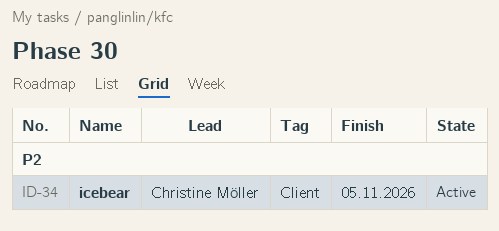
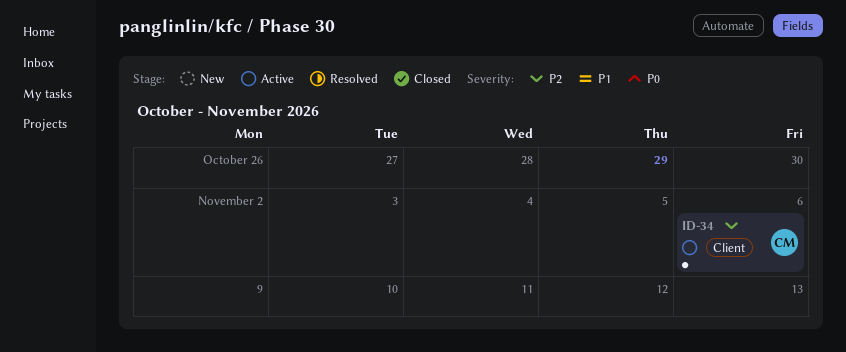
ID-34, due: Nov 5 -> Nov 6

